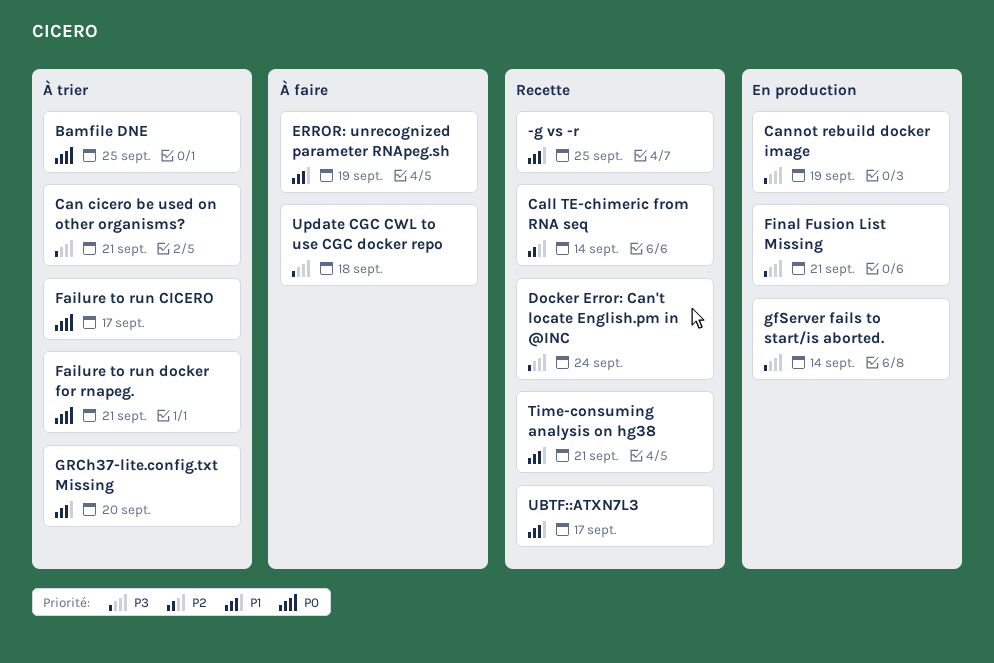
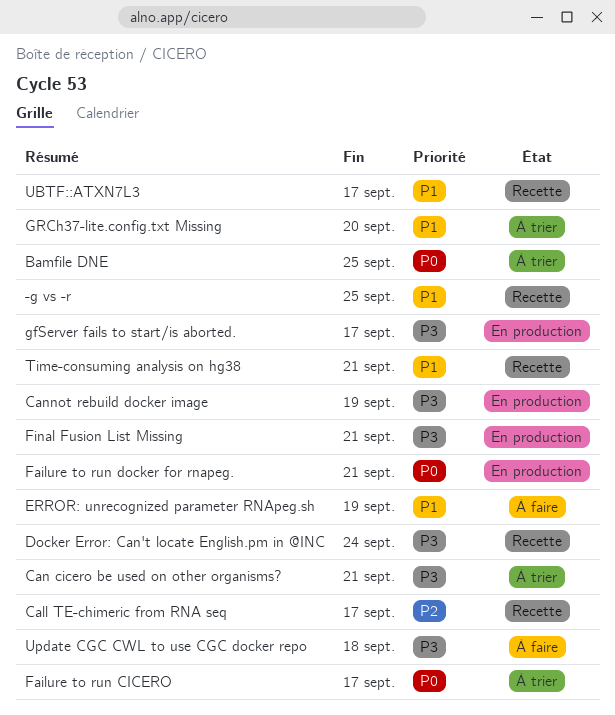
Call TE-chimeric from RNA seq, due: Sep 14 -> Sep 17
Failure to run docker for rnapeg., status: À trier -> En production
gfServer fails to start/is aborted., due: Sep 14 -> Sep 17

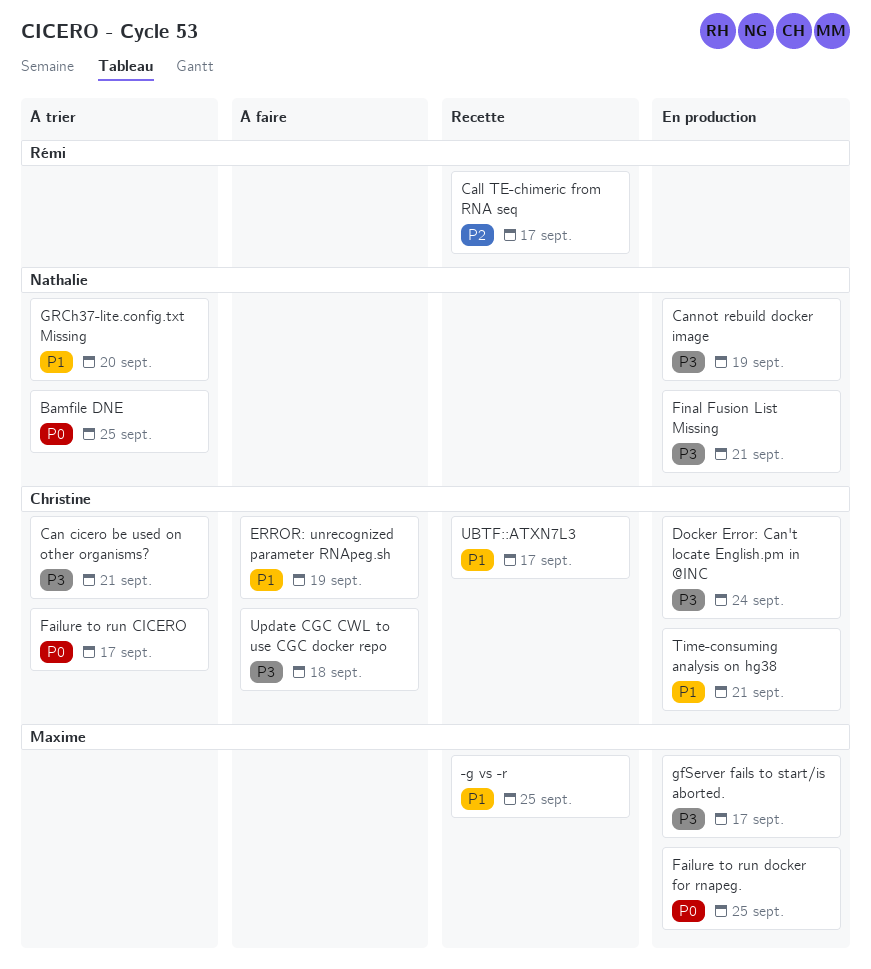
Docker Error: Can't locate English.pm in @INC, status: Recette -> En production
Failure to run docker for rnapeg., due: Sep 21 -> Sep 25
Time-consuming analysis on hg38, status: Recette -> En production

